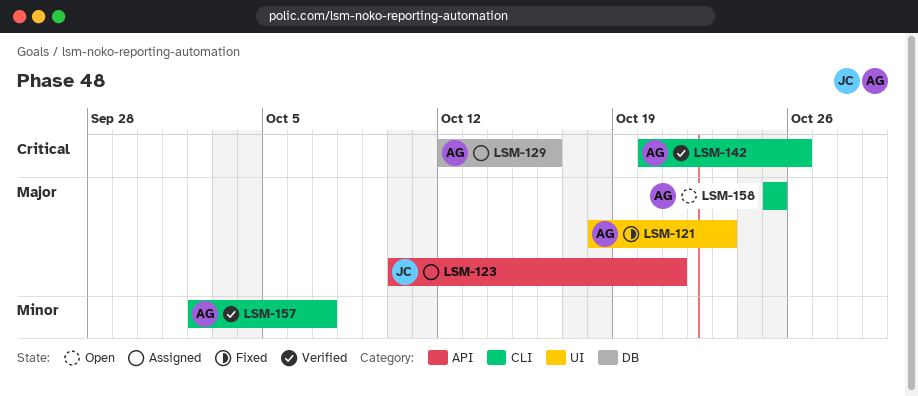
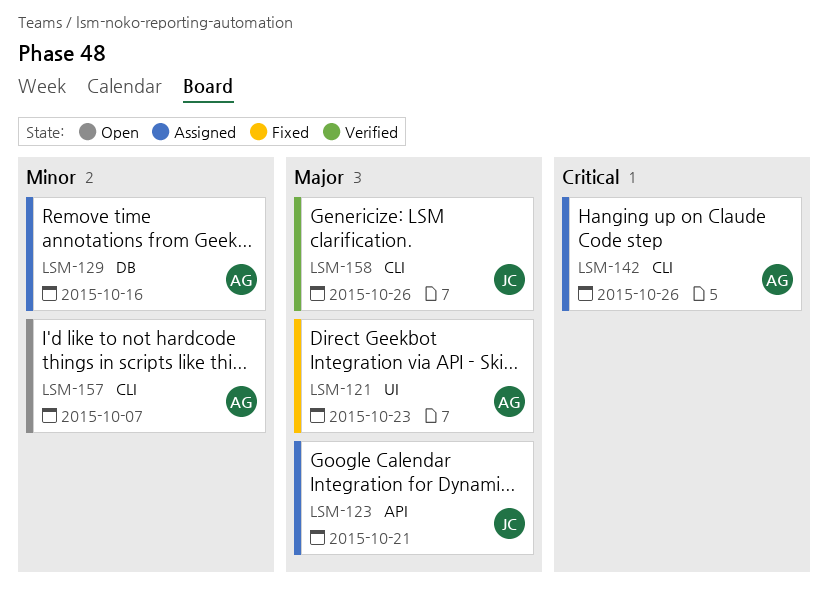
LSM-129, priority: Critical -> Minor
LSM-142, status: Verified -> Assigned
LSM-157, status: Verified -> Open
LSM-158, status: Open -> Verified
LSM-158, owner: AG -> JC
LSM-158, due: Oct 25 -> Oct 26

